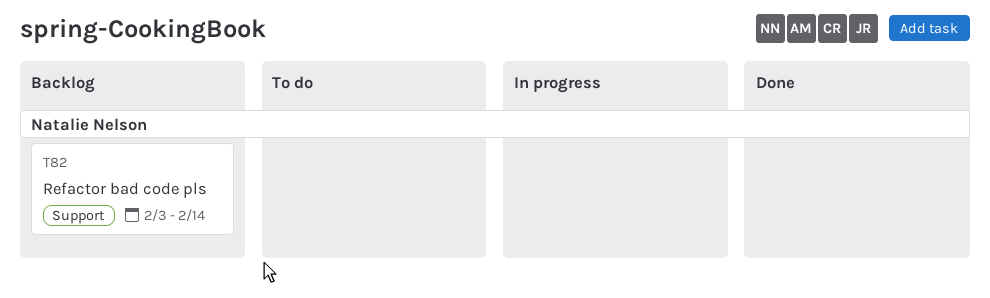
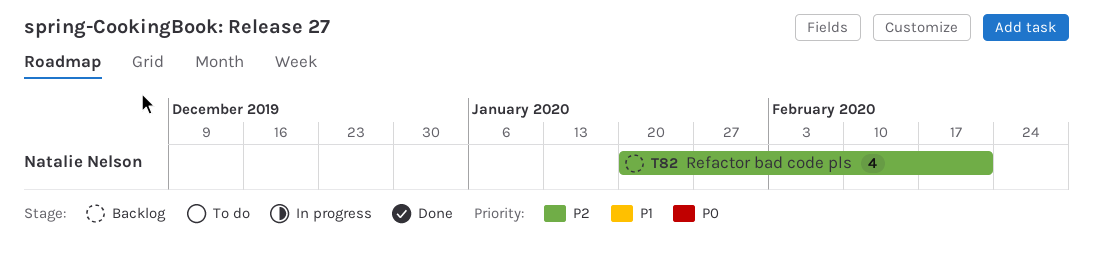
T82, start: Feb 3 -> Jan 20
T82, due: Feb 14 -> Feb 21

